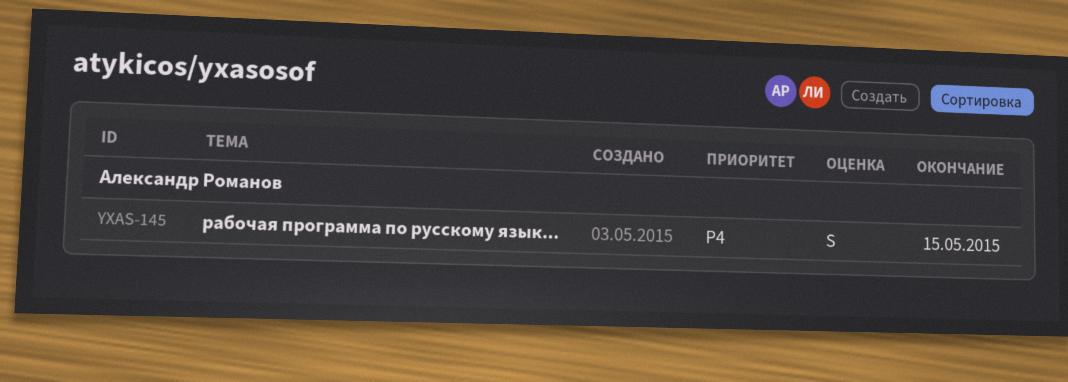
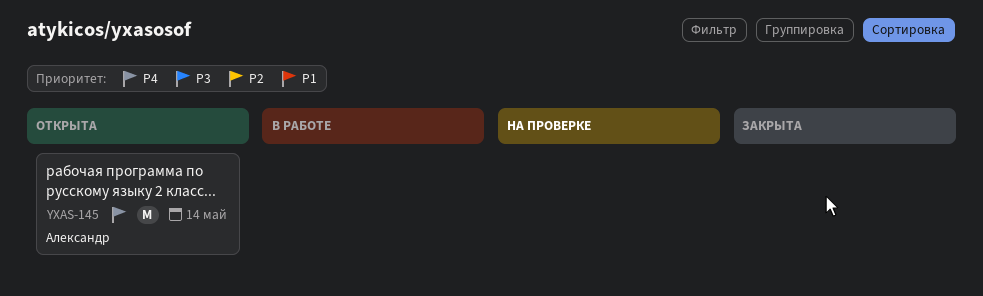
YXAS-145, estimate: S -> M
YXAS-145, due: May 15 -> May 14

